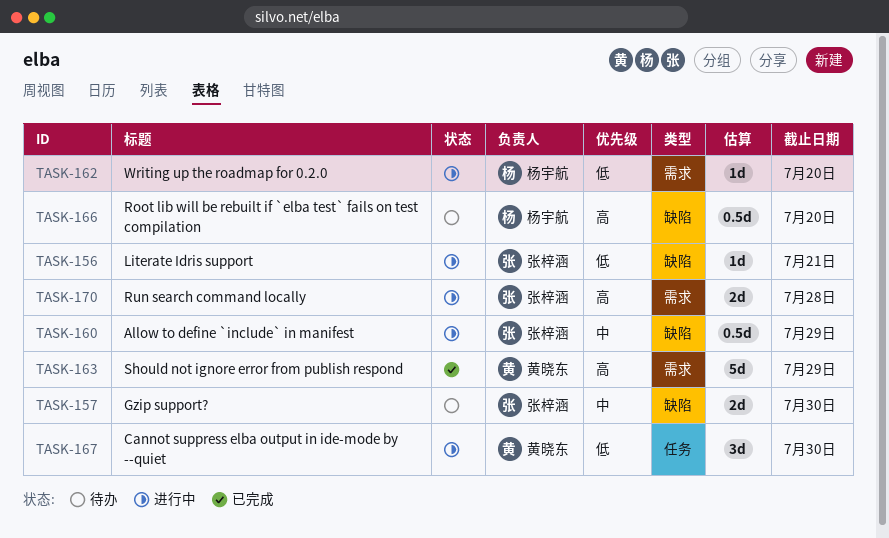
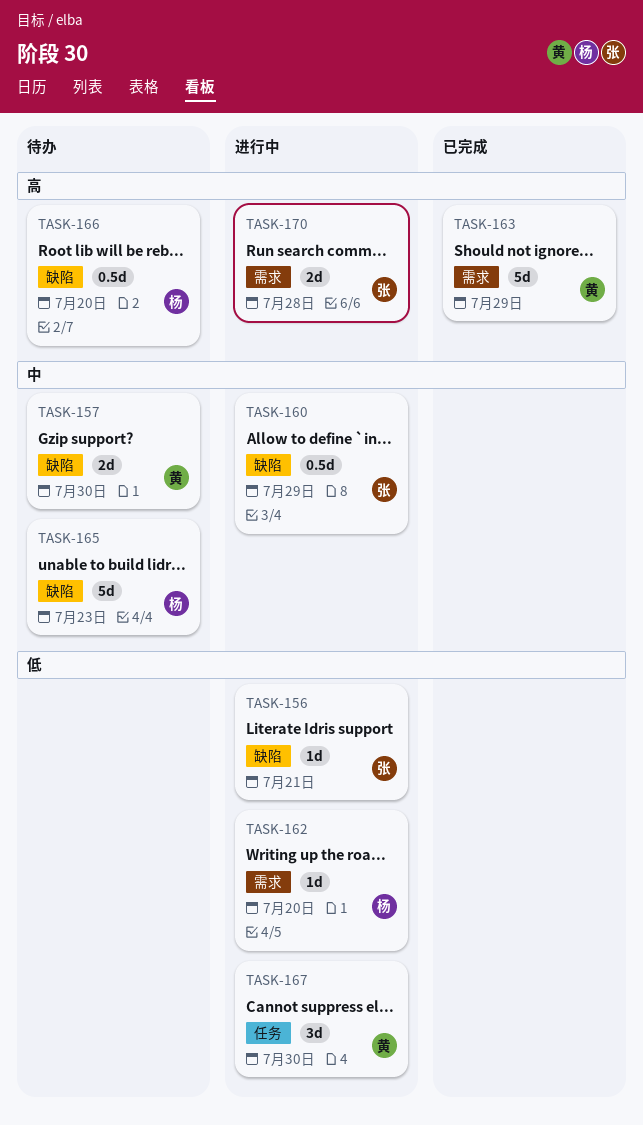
TASK-157, owner: 张梓涵 -> 黄晓东
TASK-165: none -> present

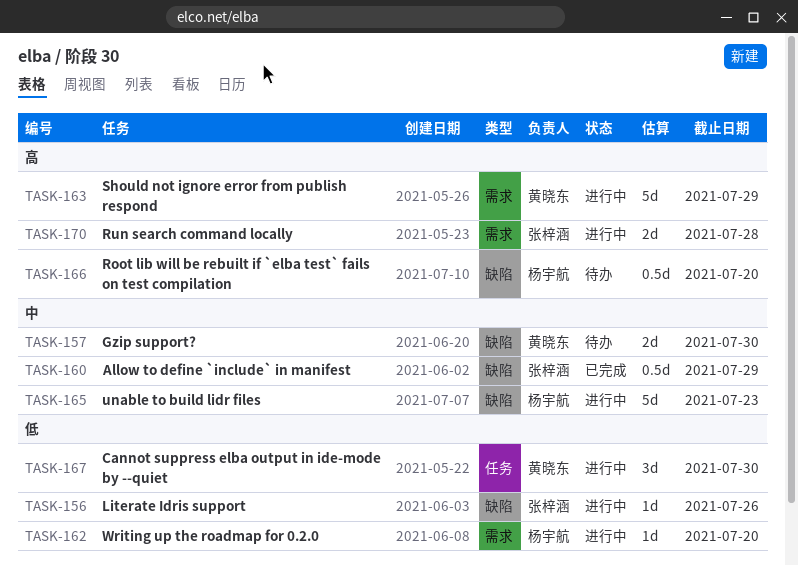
TASK-156, due: Jul 21 -> Jul 26
TASK-160, status: 进行中 -> 已完成
TASK-163, status: 已完成 -> 进行中
TASK-165, status: 待办 -> 进行中

